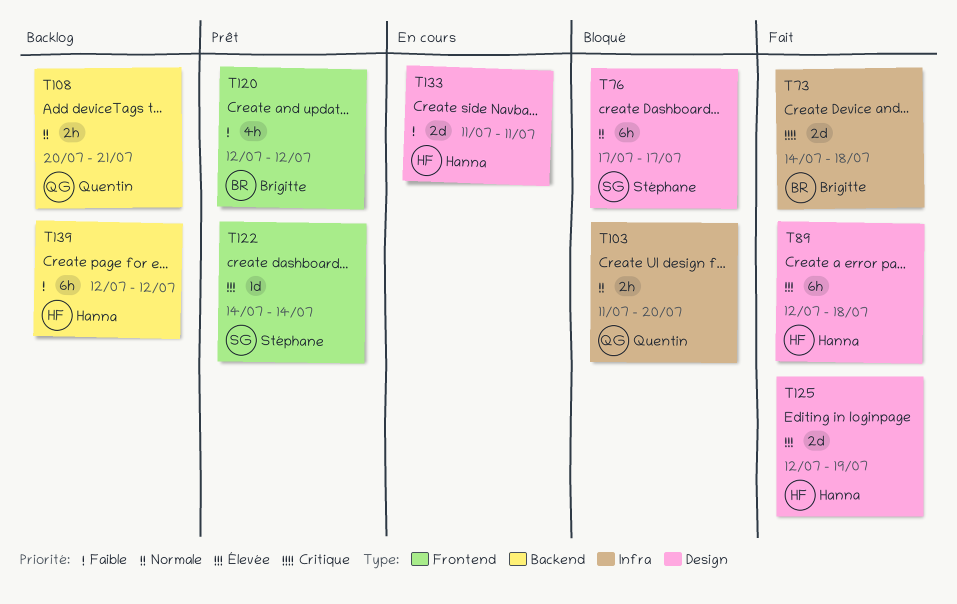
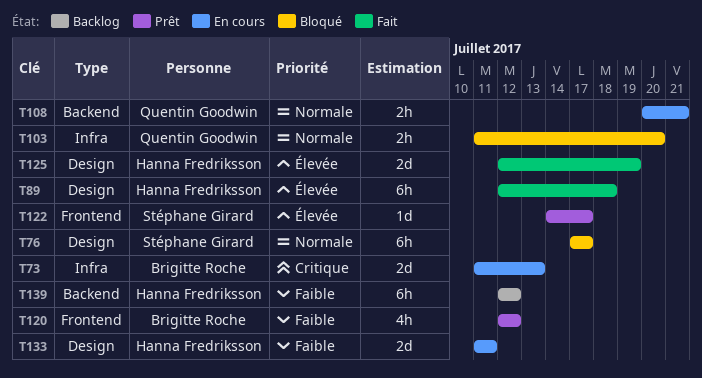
T73, status: Fait -> En cours
T73, start: Jul 14 -> Jul 11
T73, due: Jul 18 -> Jul 13
T108, status: Backlog -> En cours
T122, due: Jul 14 -> Jul 17

